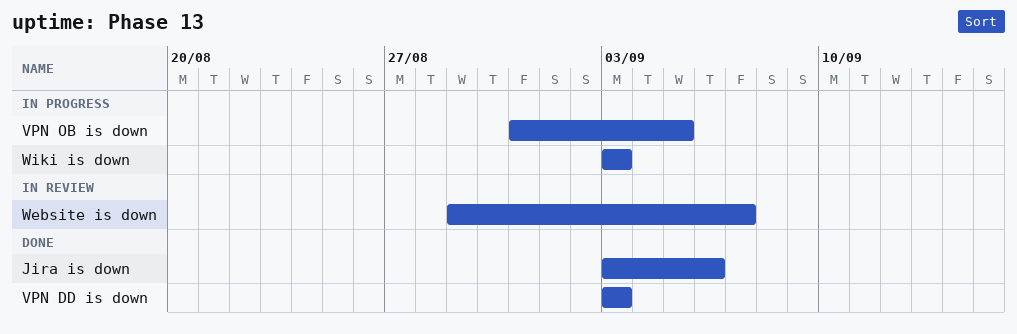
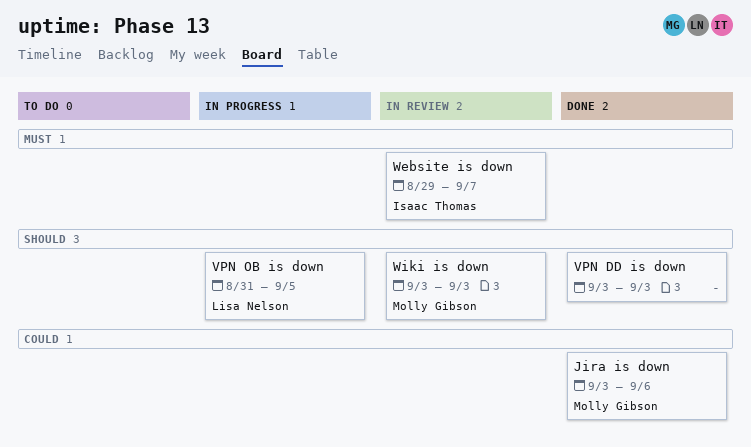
Wiki is down, status: In progress -> In review

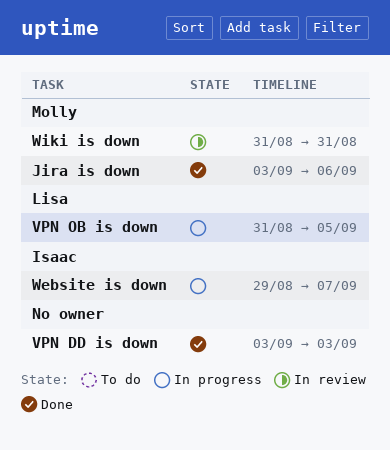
Website is down, status: In review -> In progress
Wiki is down, start: Sep 3 -> Aug 31
Wiki is down, due: Sep 3 -> Aug 31

